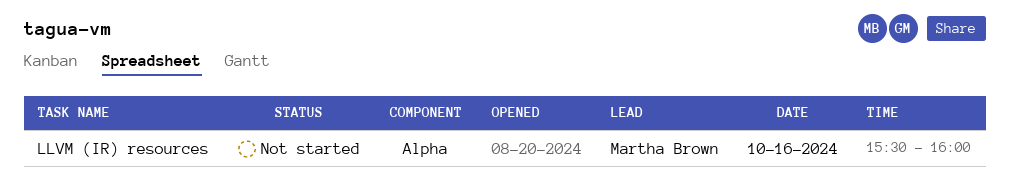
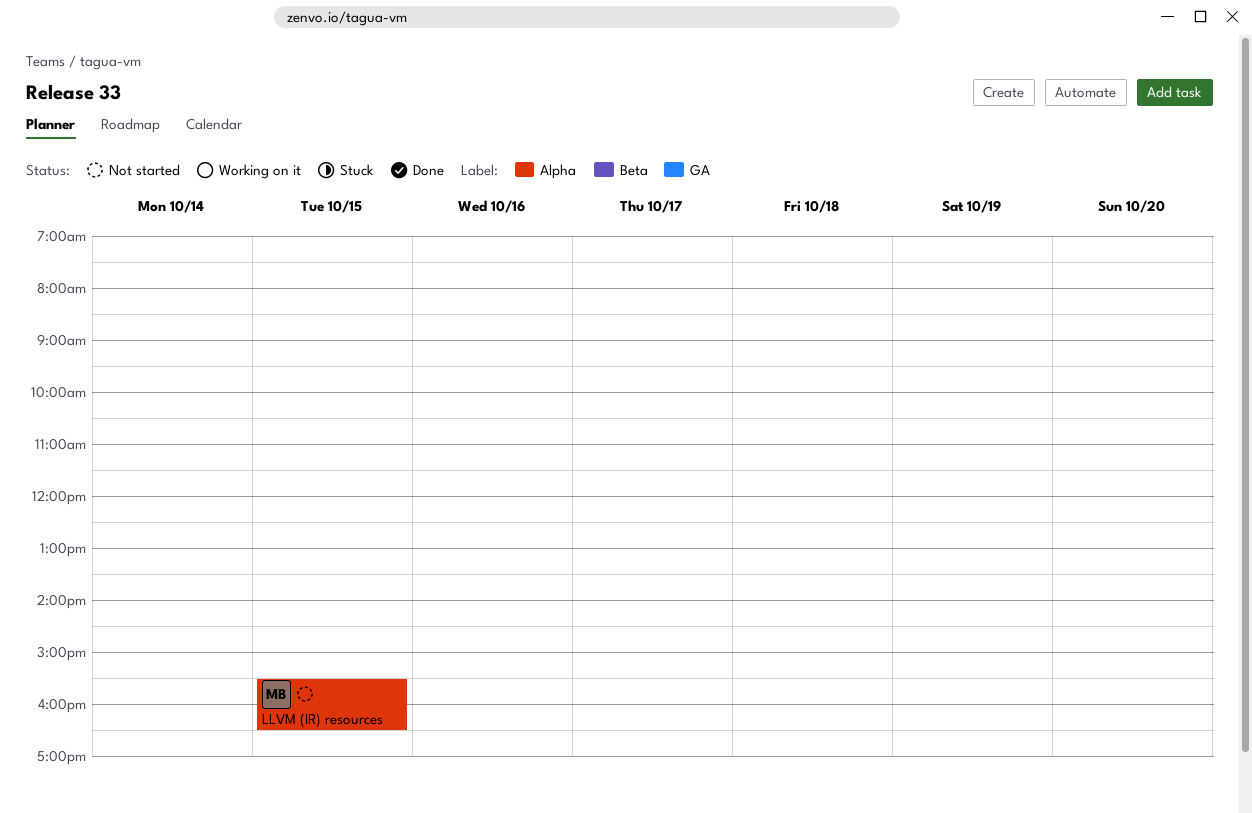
LLVM (IR) resources, day: Oct 16 -> Oct 15
LLVM (IR) resources, ends: 16:00 -> 16:30

